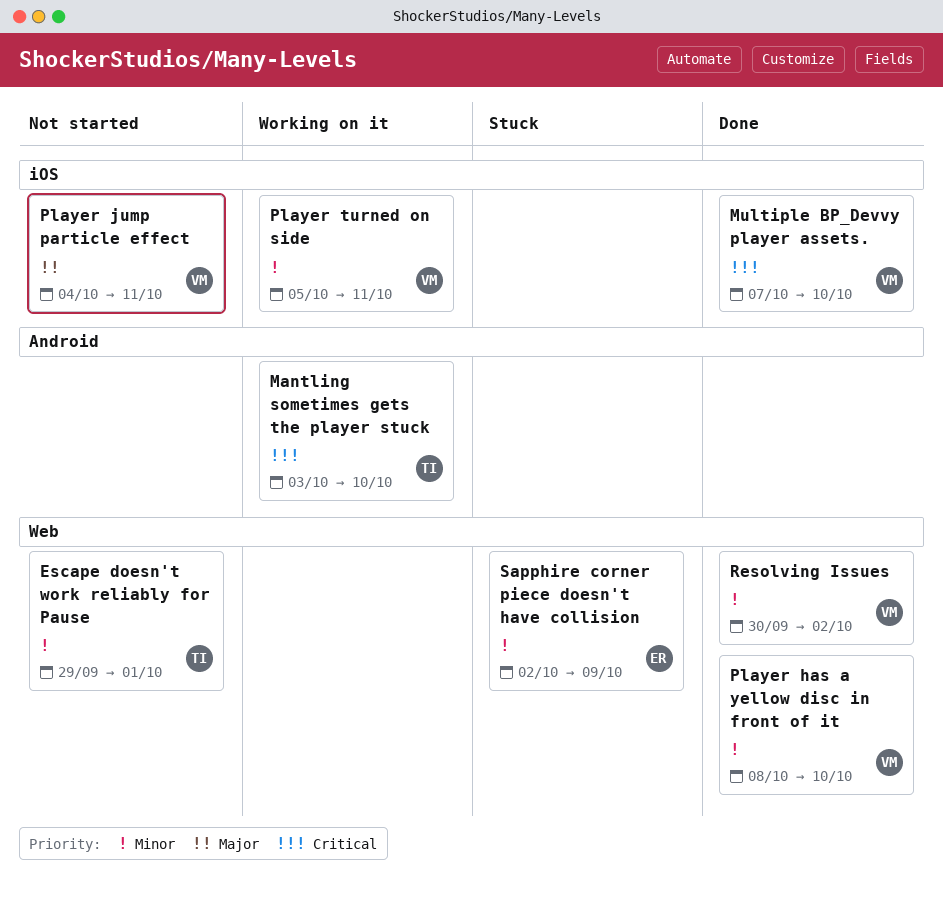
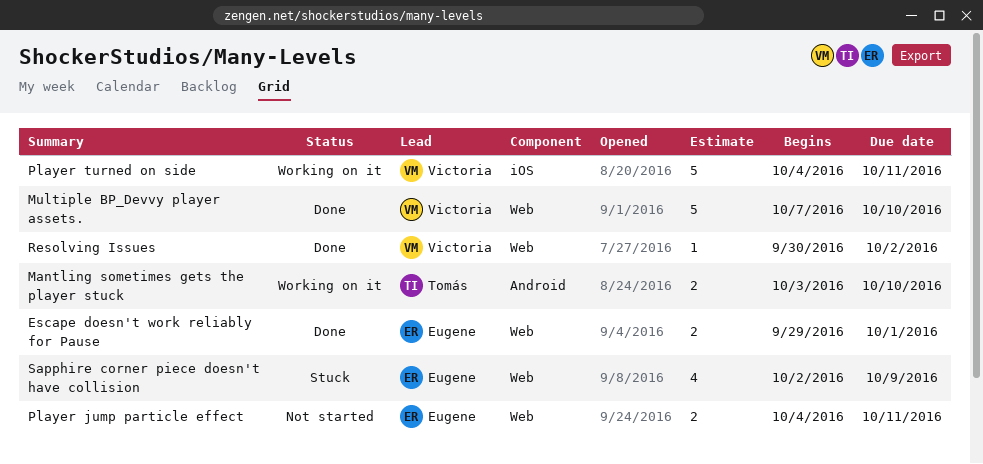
Escape doesn't work reliably for Pause, status: Not started -> Done
Escape doesn't work reliably for Pause, owner: Tomás -> Eugene
Multiple BP_Devvy player assets., label: iOS -> Web
Player has a yellow disc in front of it: present -> none
Player jump particle effect, owner: Victoria -> Eugene
Player jump particle effect, label: iOS -> Web
Player turned on side, start: Oct 5 -> Oct 4

